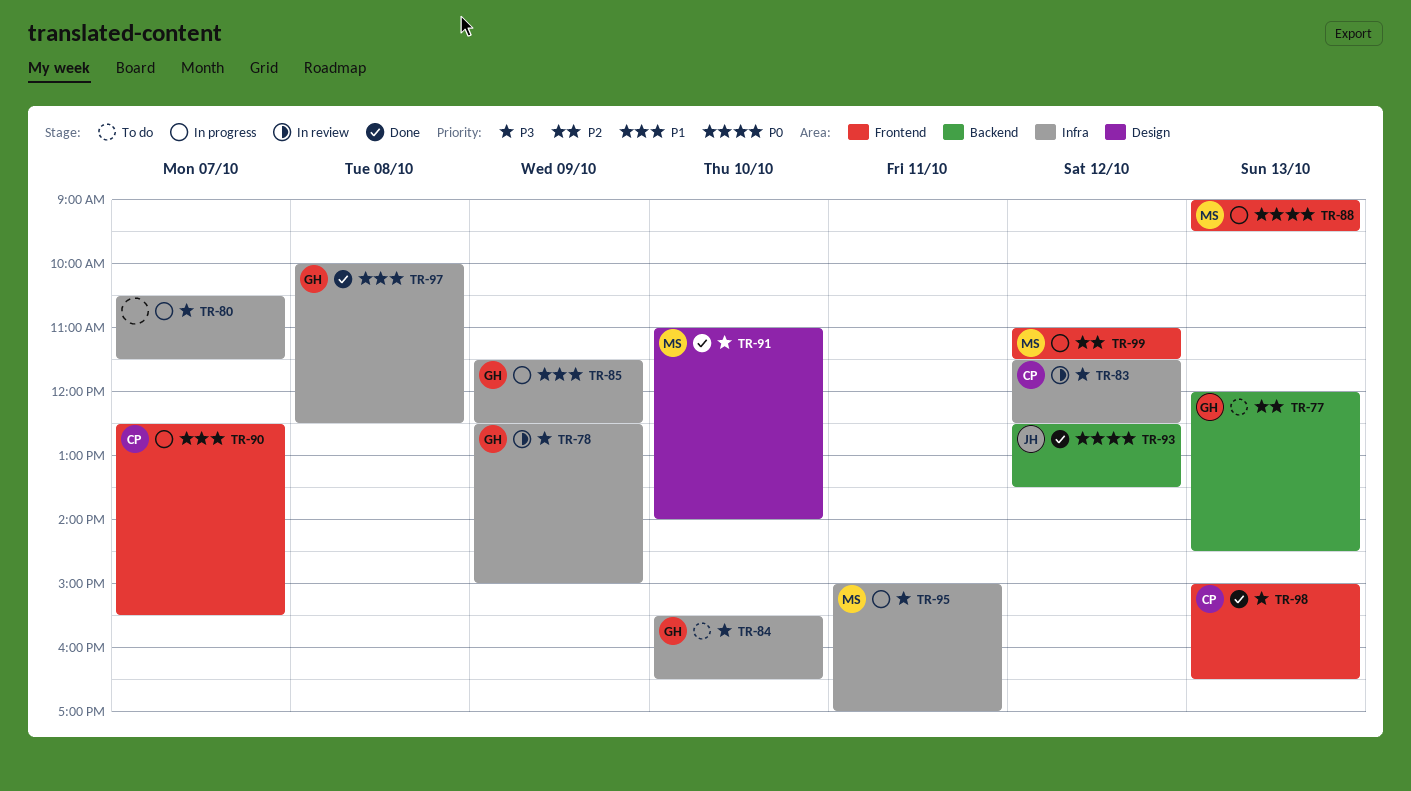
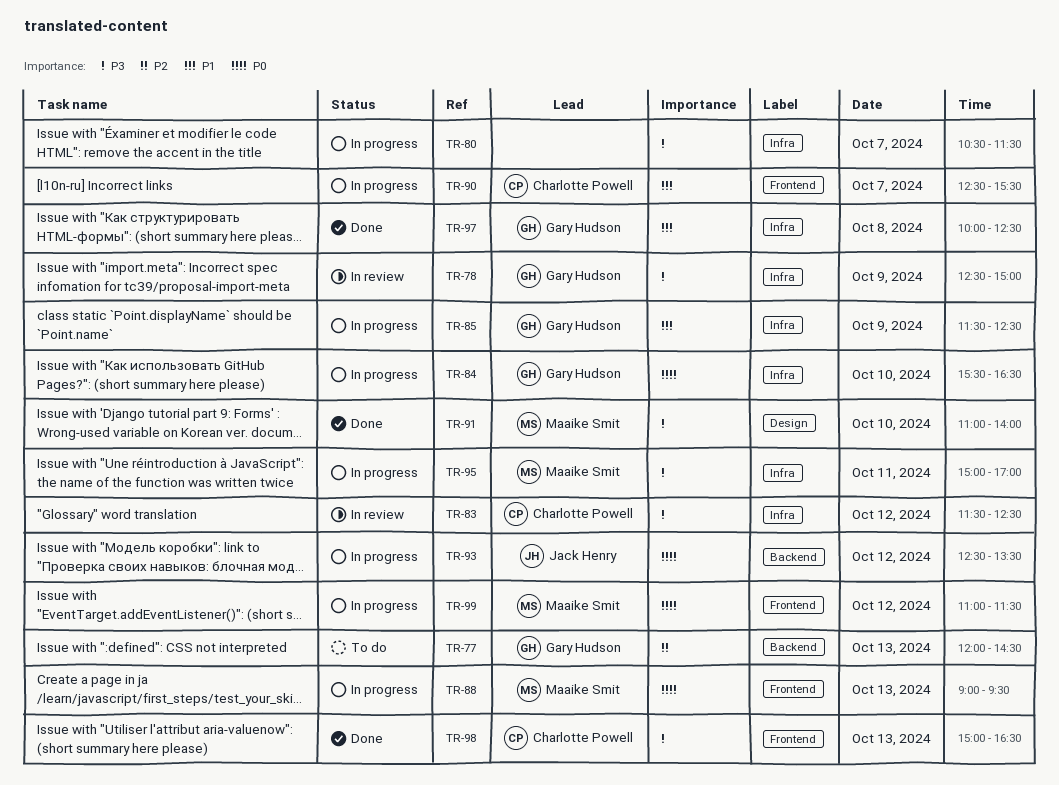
TR-84, status: To do -> In progress
TR-84, priority: P3 -> P0
TR-93, status: Done -> In progress
TR-99, priority: P2 -> P0

